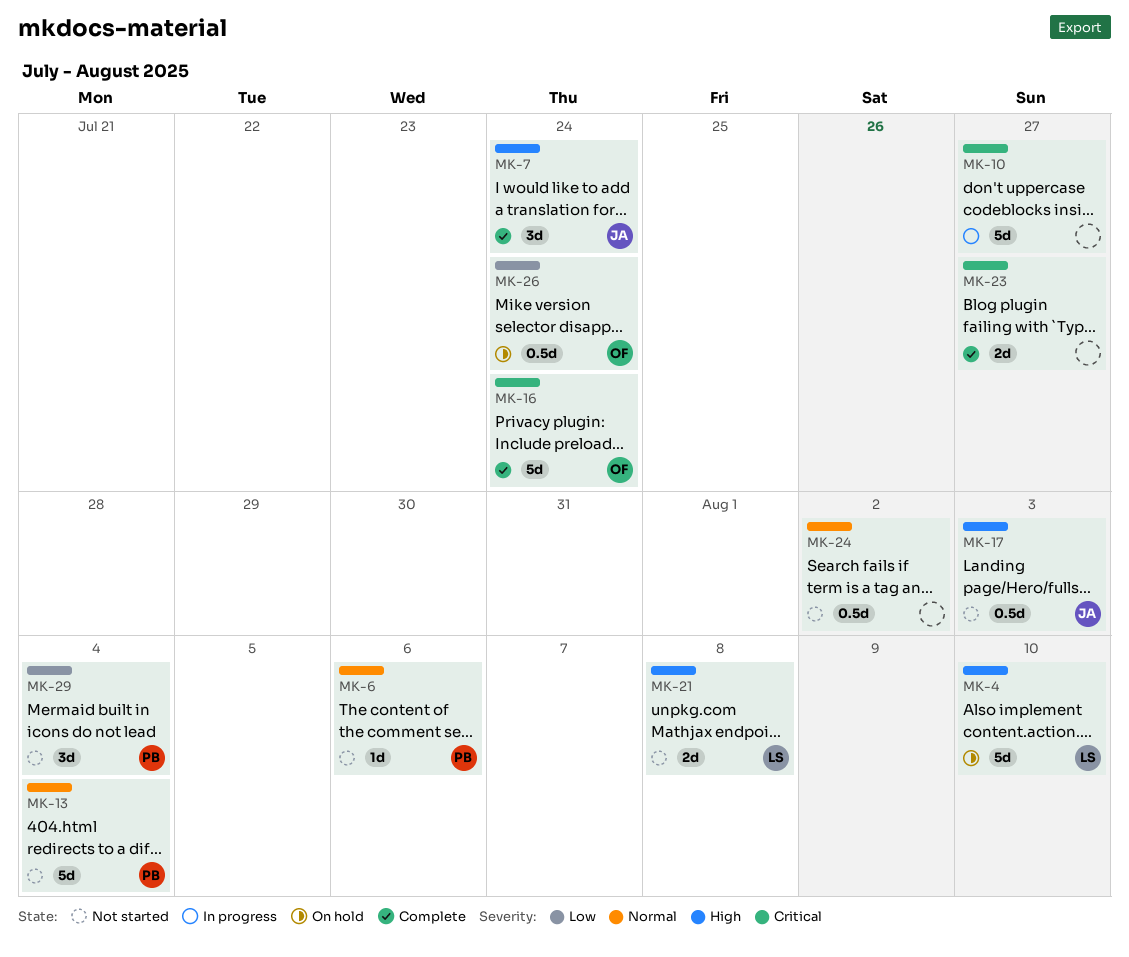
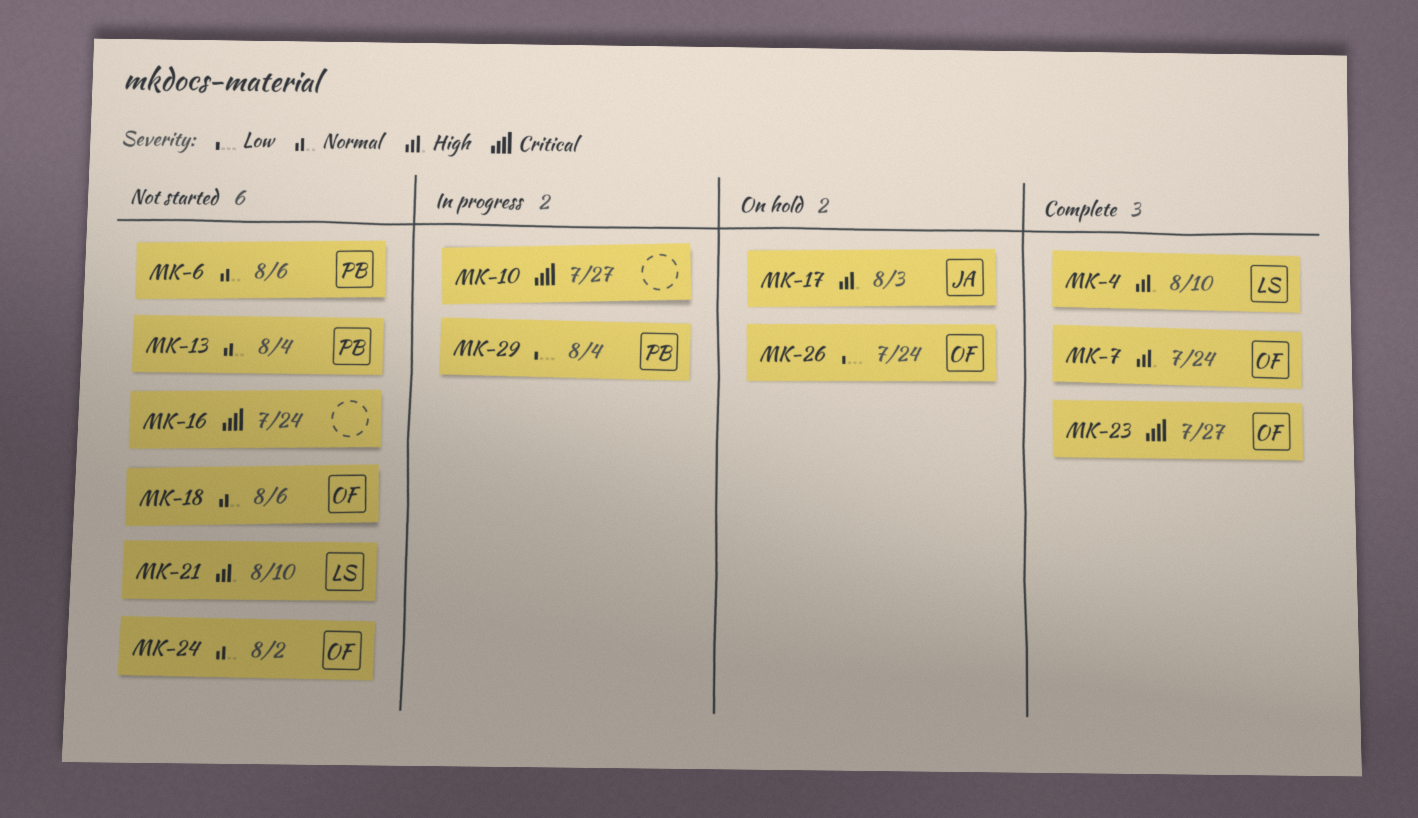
MK-4, status: On hold -> Complete
MK-7, owner: JA -> OF
MK-16, status: Complete -> Not started
MK-16, owner: OF -> none
MK-17, status: Not started -> On hold
MK-18: none -> present
MK-21, due: Aug 8 -> Aug 10
MK-23, owner: none -> OF
MK-24, owner: none -> OF
MK-29, status: Not started -> In progress

